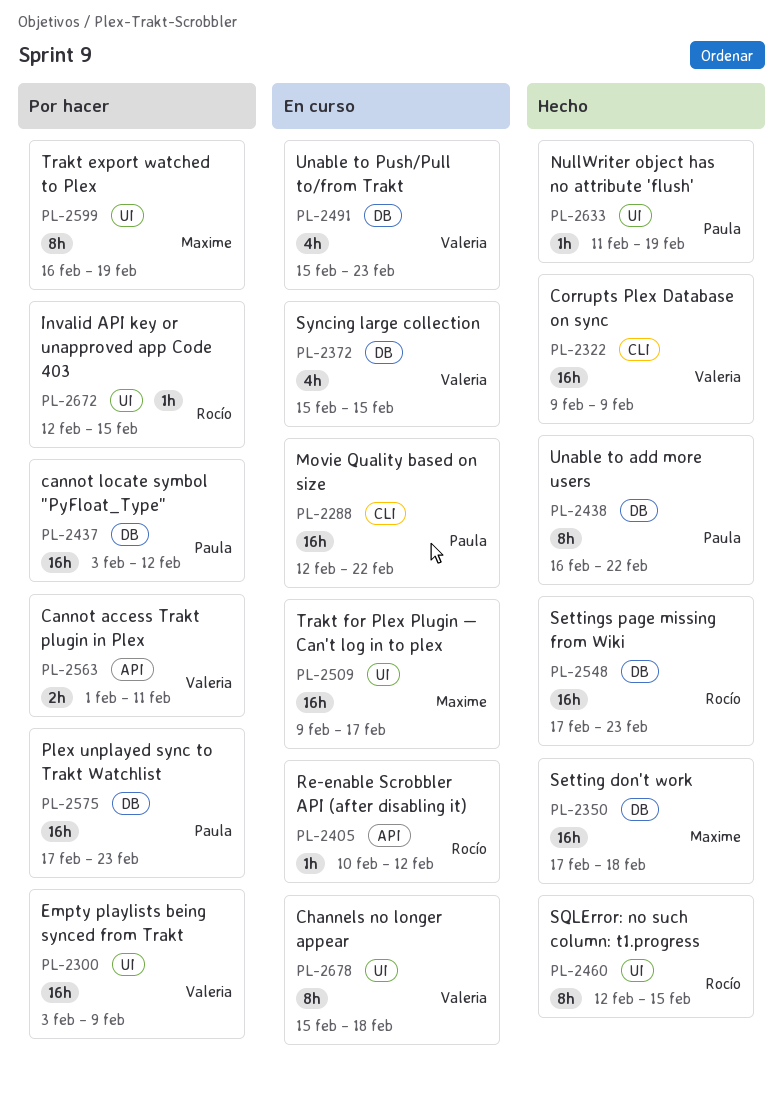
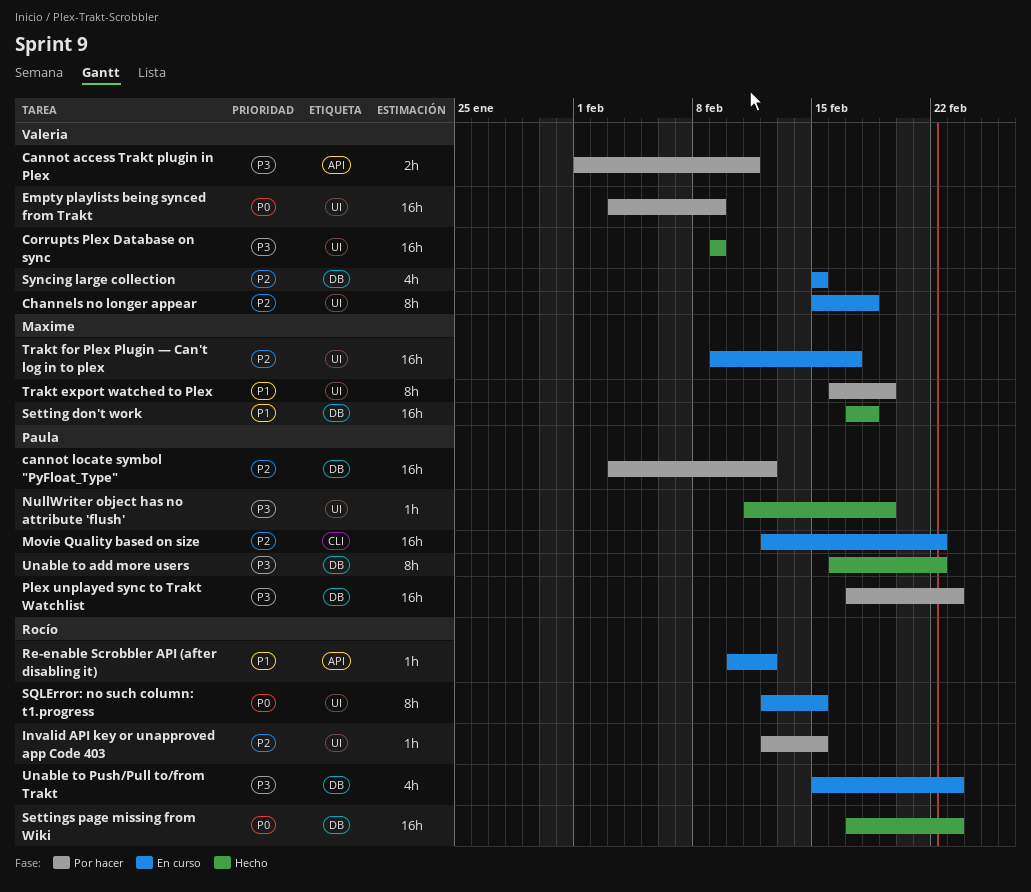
Corrupts Plex Database on sync, label: CLI -> UI
SQLError: no such column: t1.progress, status: Hecho -> En curso
Unable to Push/Pull to/from Trakt, owner: Valeria -> Rocío

